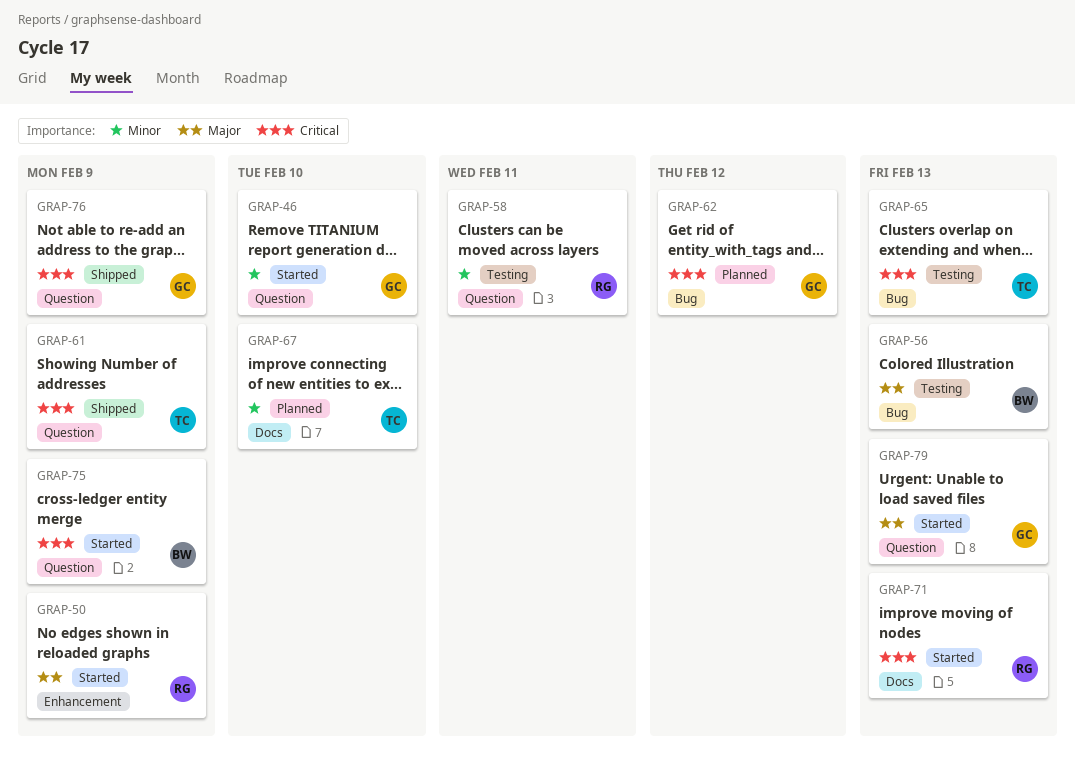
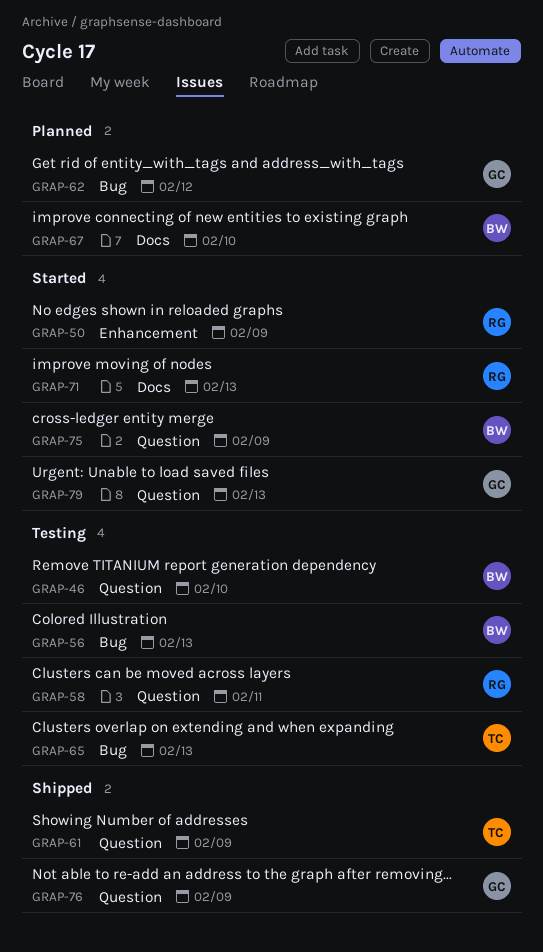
GRAP-46, status: Started -> Testing
GRAP-46, owner: GC -> BW
GRAP-67, owner: TC -> BW

